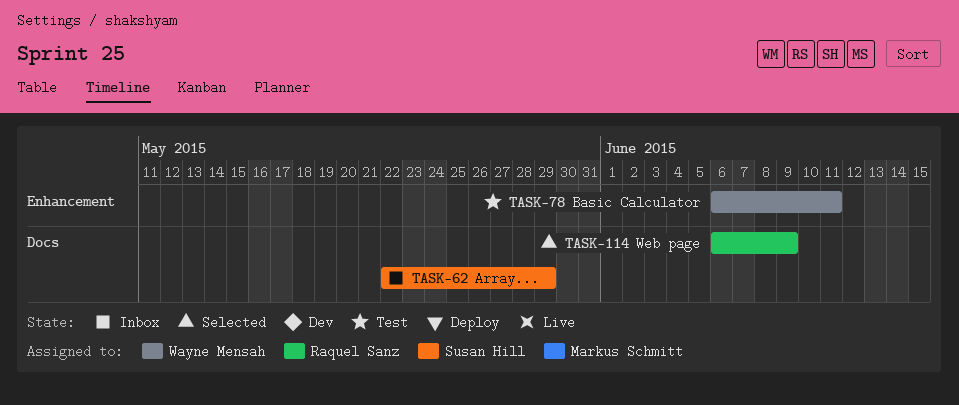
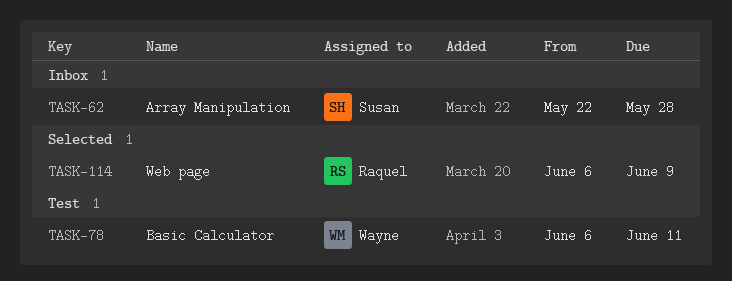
TASK-62, due: May 29 -> May 28

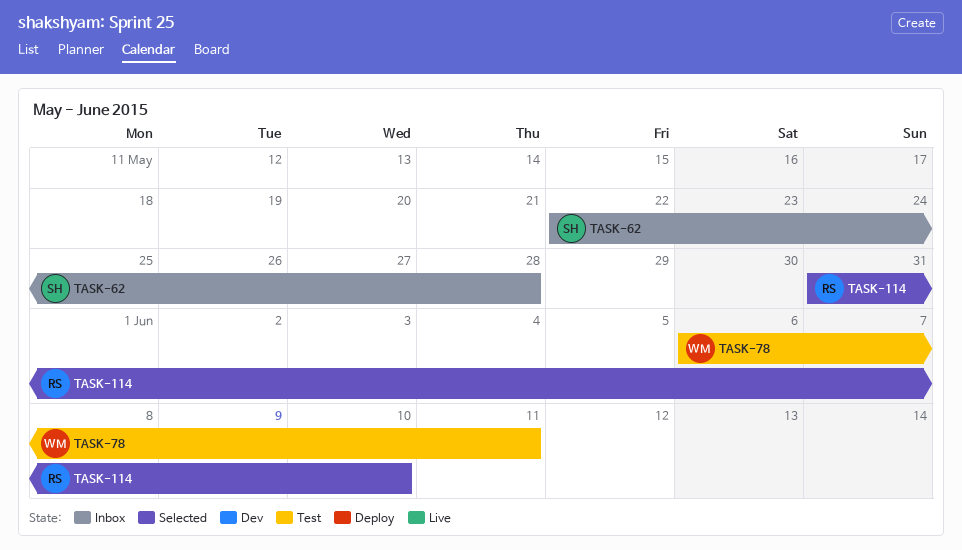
TASK-114, start: Jun 6 -> May 31
TASK-114, due: Jun 9 -> Jun 10

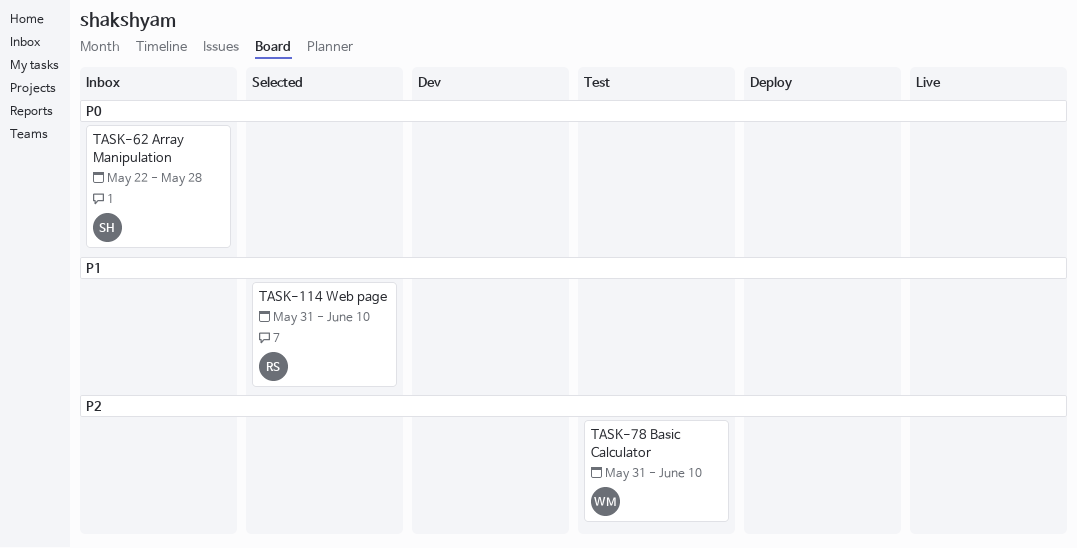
TASK-78, start: Jun 6 -> May 31
TASK-78, due: Jun 11 -> Jun 10

